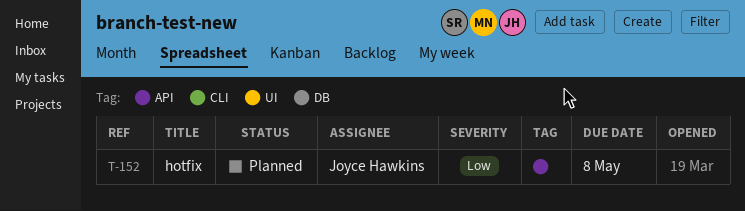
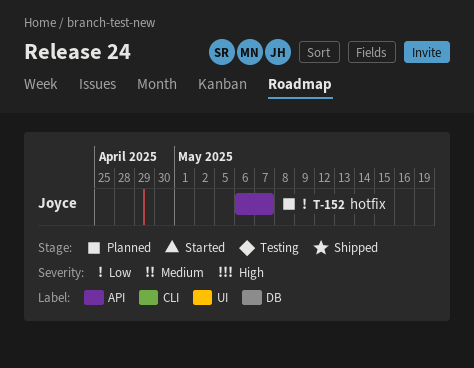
T-152, due: May 8 -> May 7

